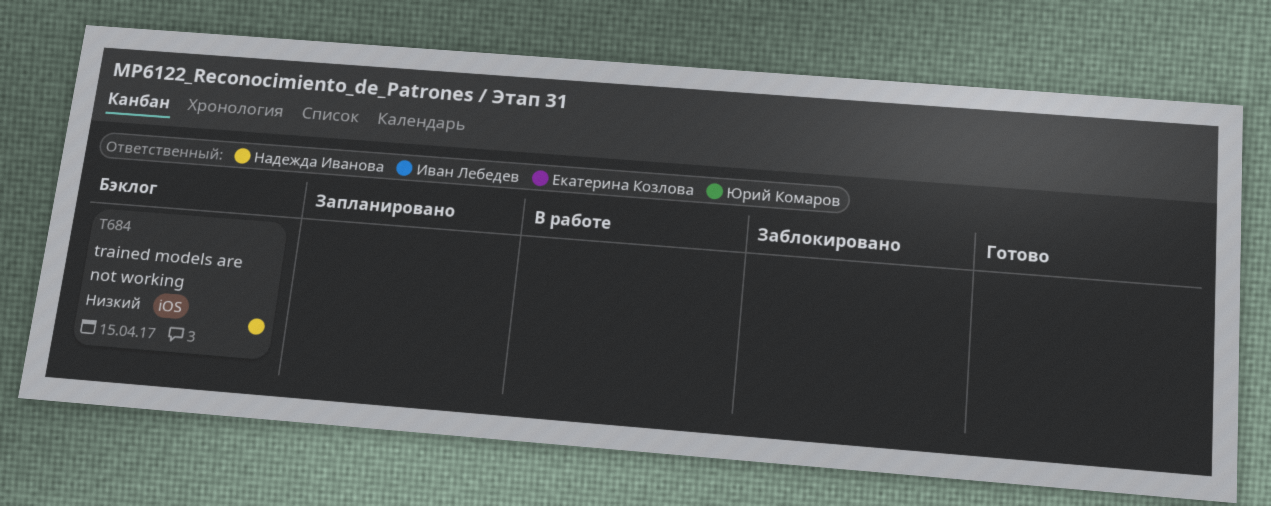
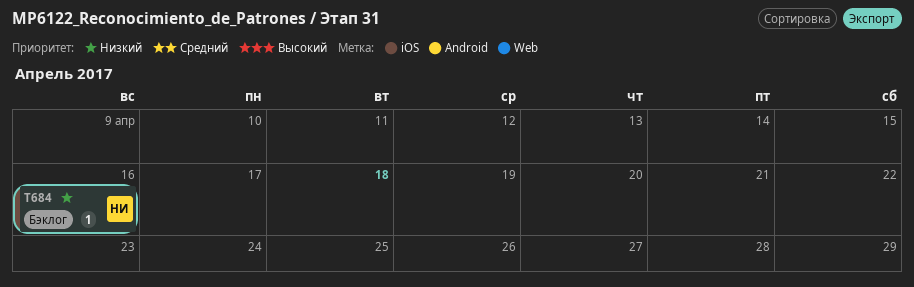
T684, due: Apr 15 -> Apr 16

